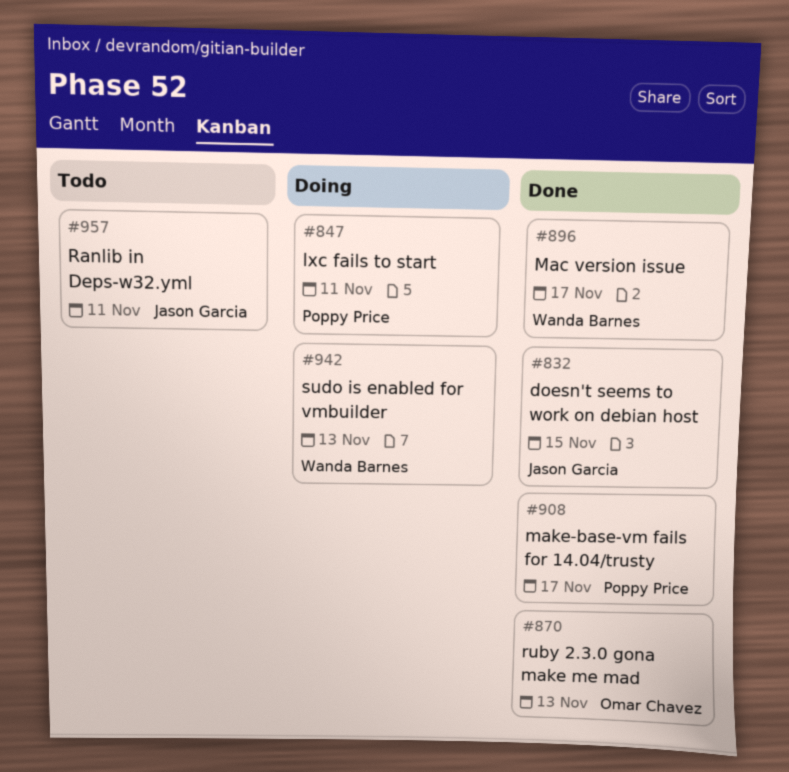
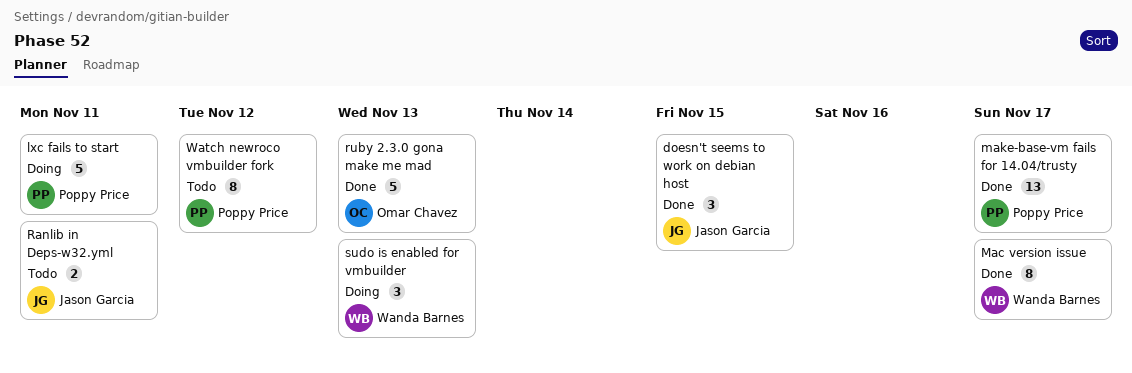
Watch newroco vmbuilder fork: none -> present

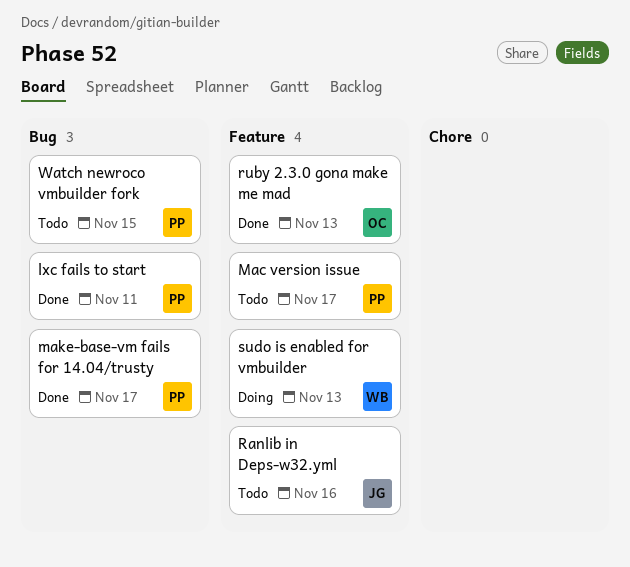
doesn't seems to work on debian host: present -> none
lxc fails to start, status: Doing -> Done
Mac version issue, status: Done -> Todo
Mac version issue, owner: Wanda Barnes -> Poppy Price
Ranlib in Deps-w32.yml, due: Nov 11 -> Nov 16
Watch newroco vmbuilder fork, due: Nov 12 -> Nov 15

